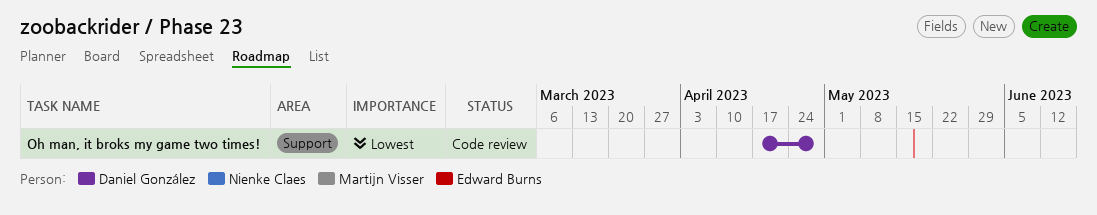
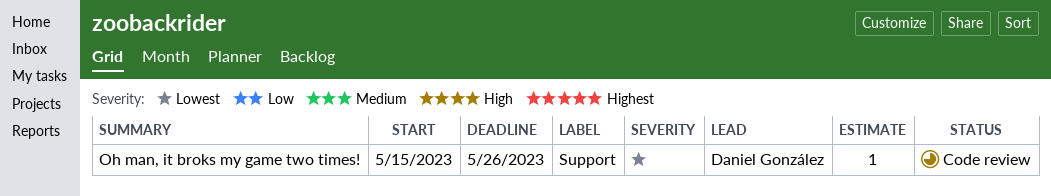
Oh man, it broks my game two times!, start: Apr 17 -> May 15
Oh man, it broks my game two times!, due: Apr 28 -> May 26

